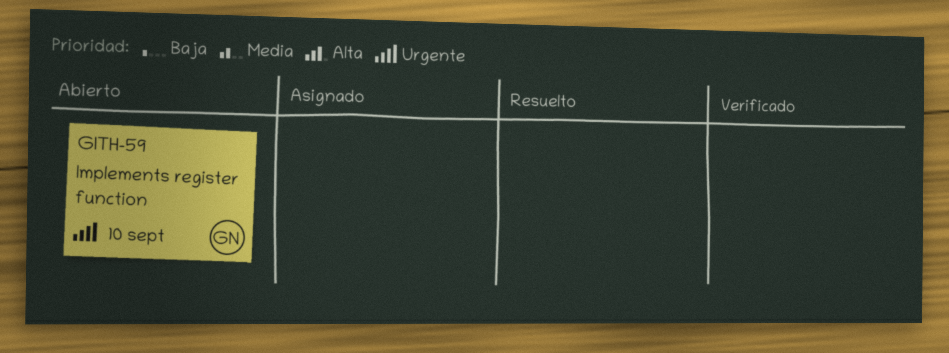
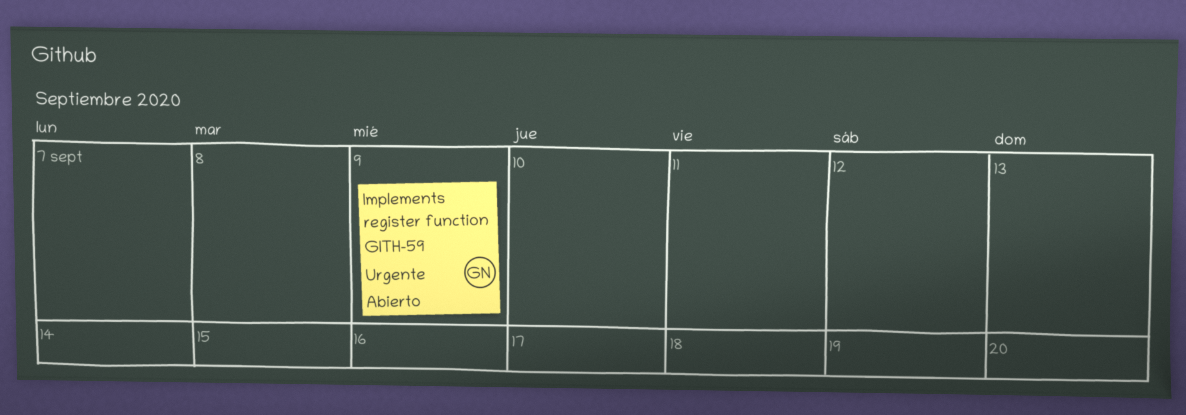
GITH-59, due: Sep 10 -> Sep 9

